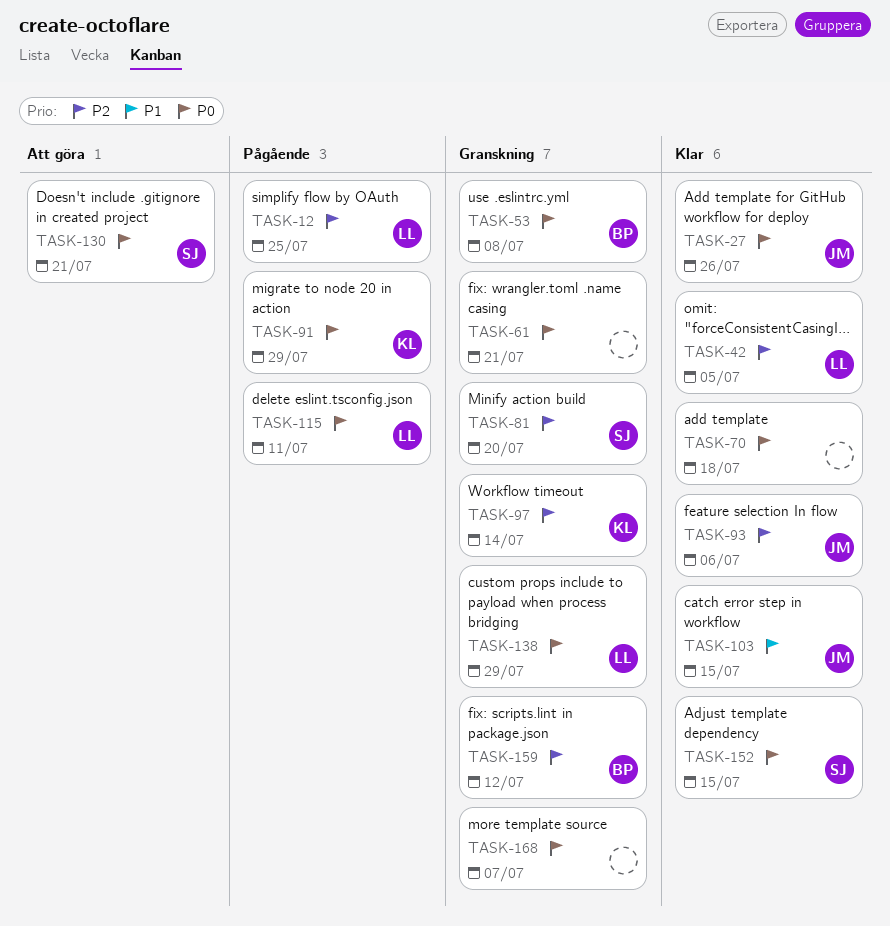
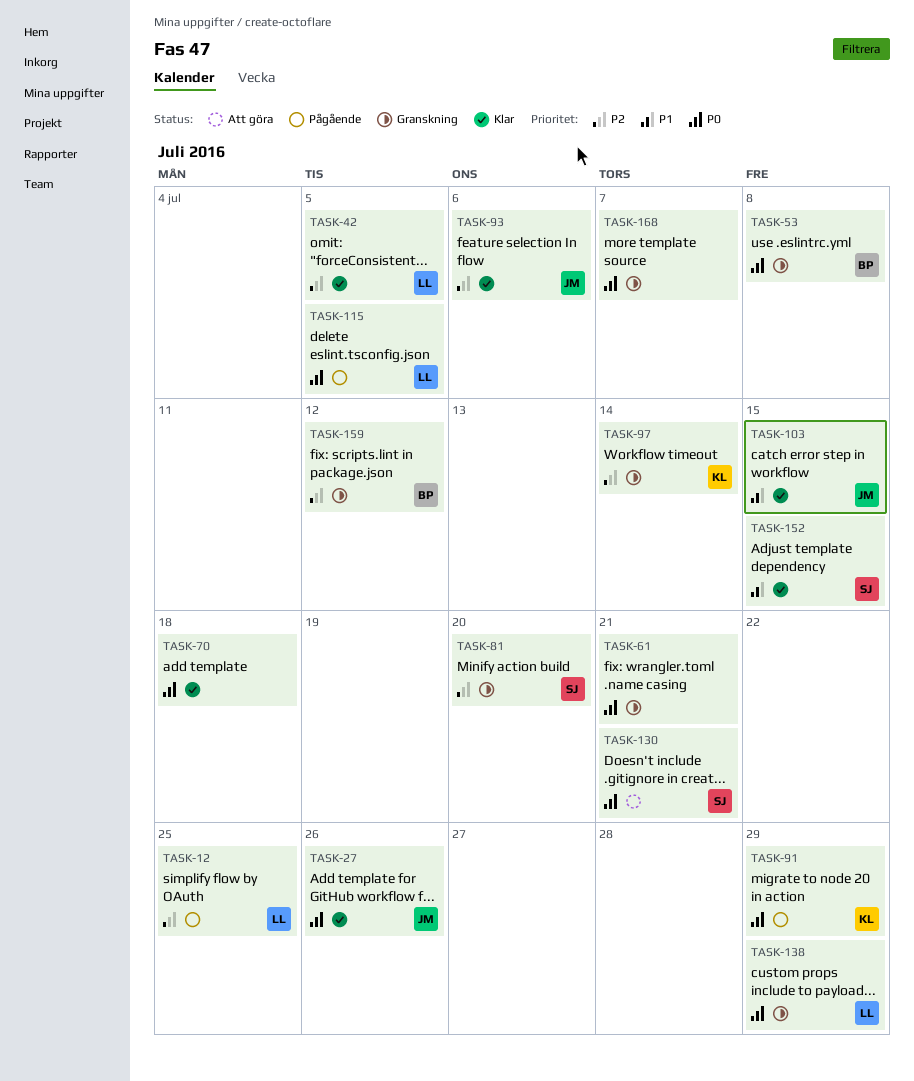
TASK-115, due: Jul 11 -> Jul 5
TASK-152, priority: P0 -> P1

